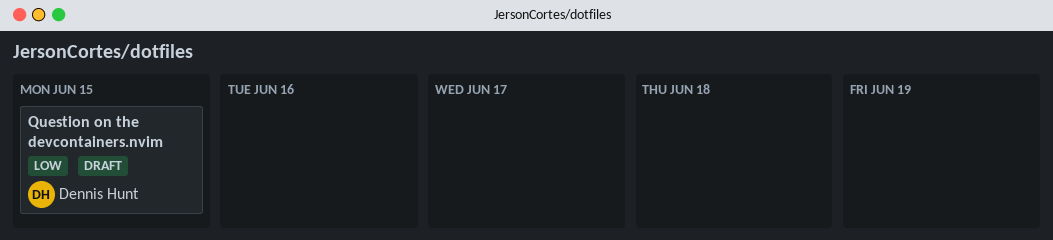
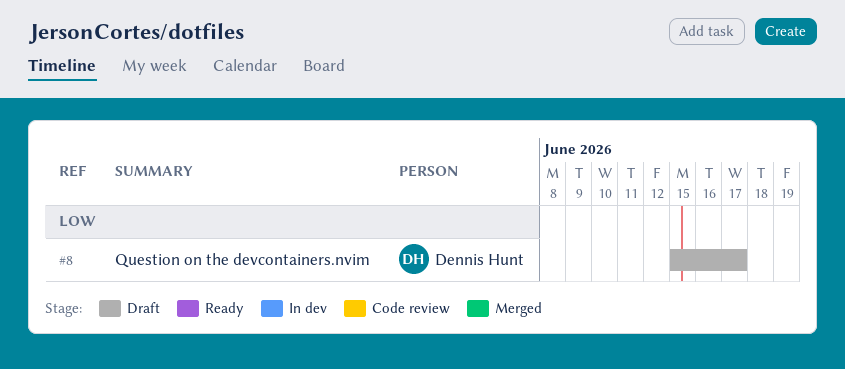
Question on the devcontainers.nvim, due: Jun 15 -> Jun 17

